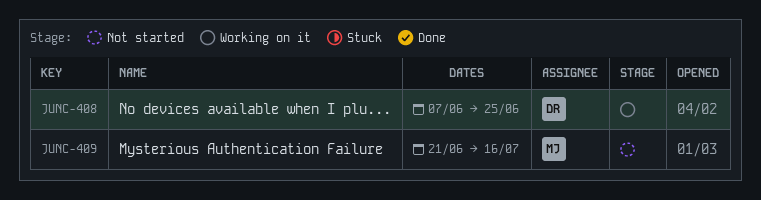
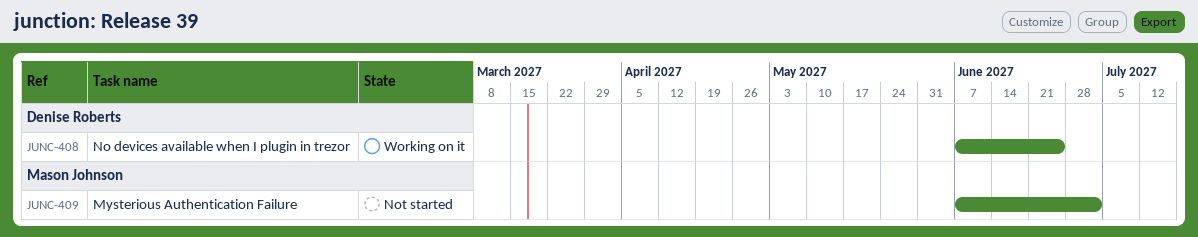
JUNC-409, start: Jun 21 -> Jun 7
JUNC-409, due: Jul 16 -> Jul 2

